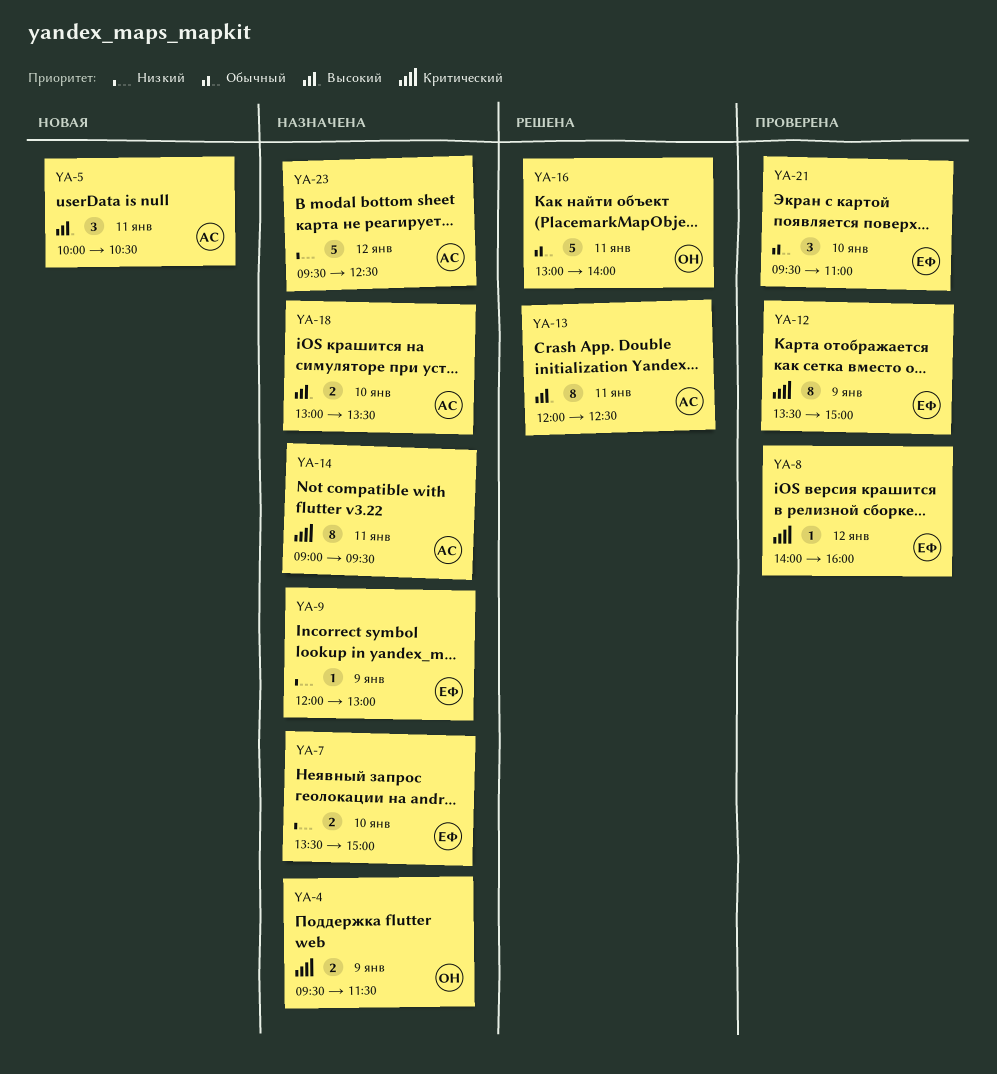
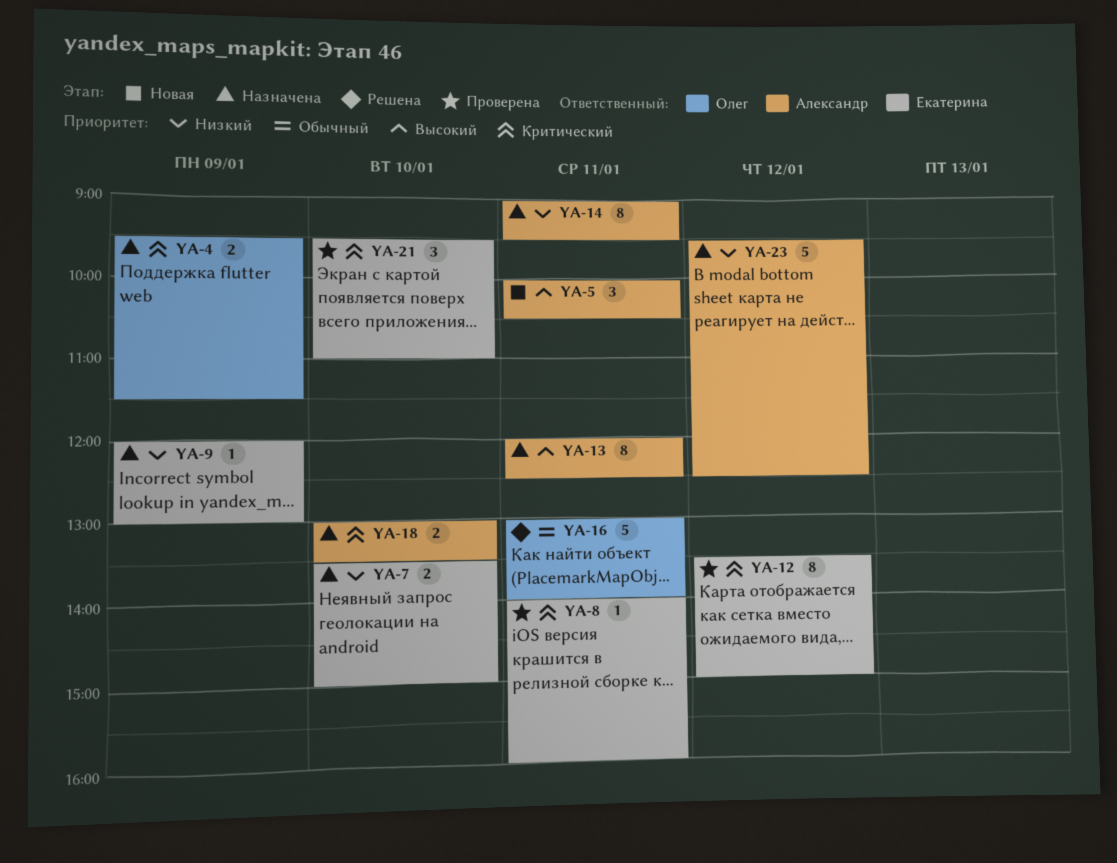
YA-8, day: Jan 12 -> Jan 11
YA-12, day: Jan 9 -> Jan 12
YA-13, status: Решена -> Назначена
YA-14, priority: Критический -> Низкий
YA-18, priority: Высокий -> Критический
YA-21, priority: Обычный -> Критический

